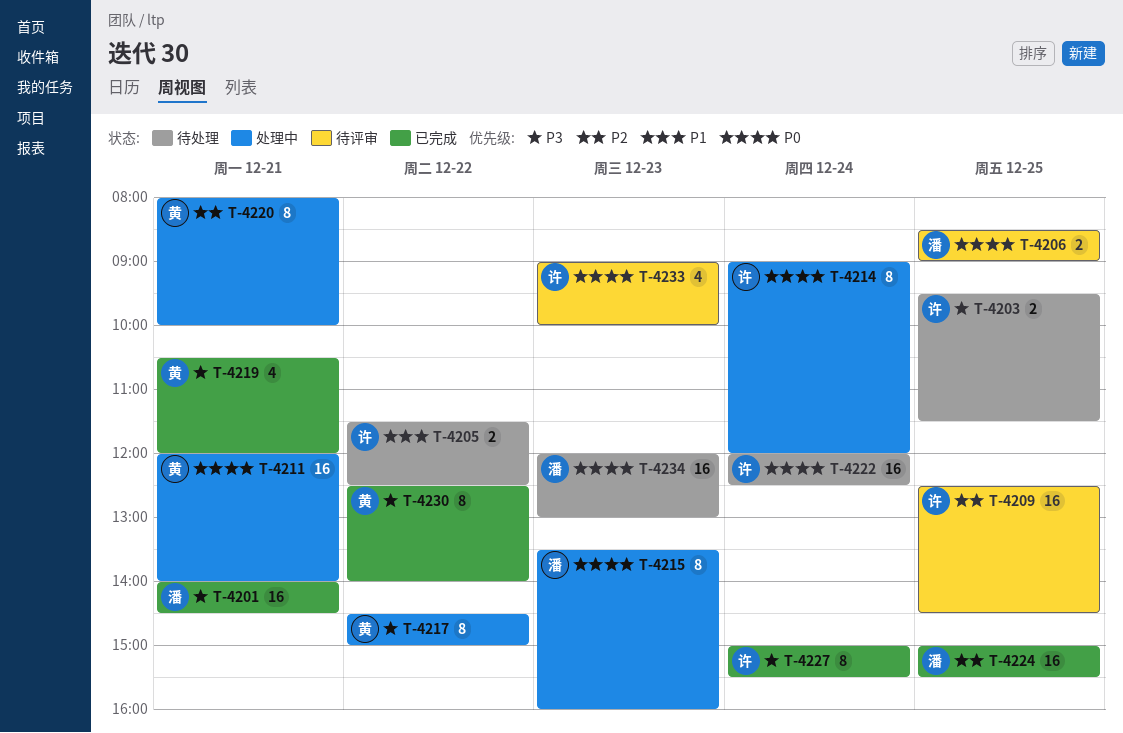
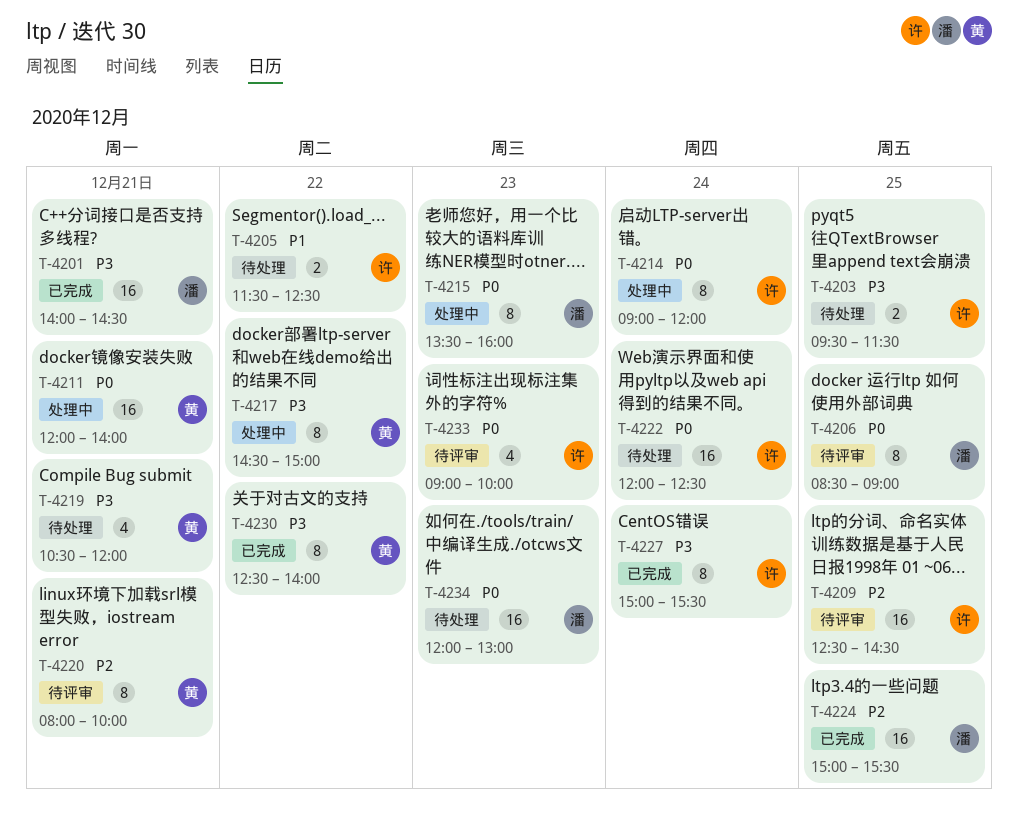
T-4206, estimate: 2 -> 8
T-4219, status: 已完成 -> 待处理
T-4220, status: 处理中 -> 待评审

